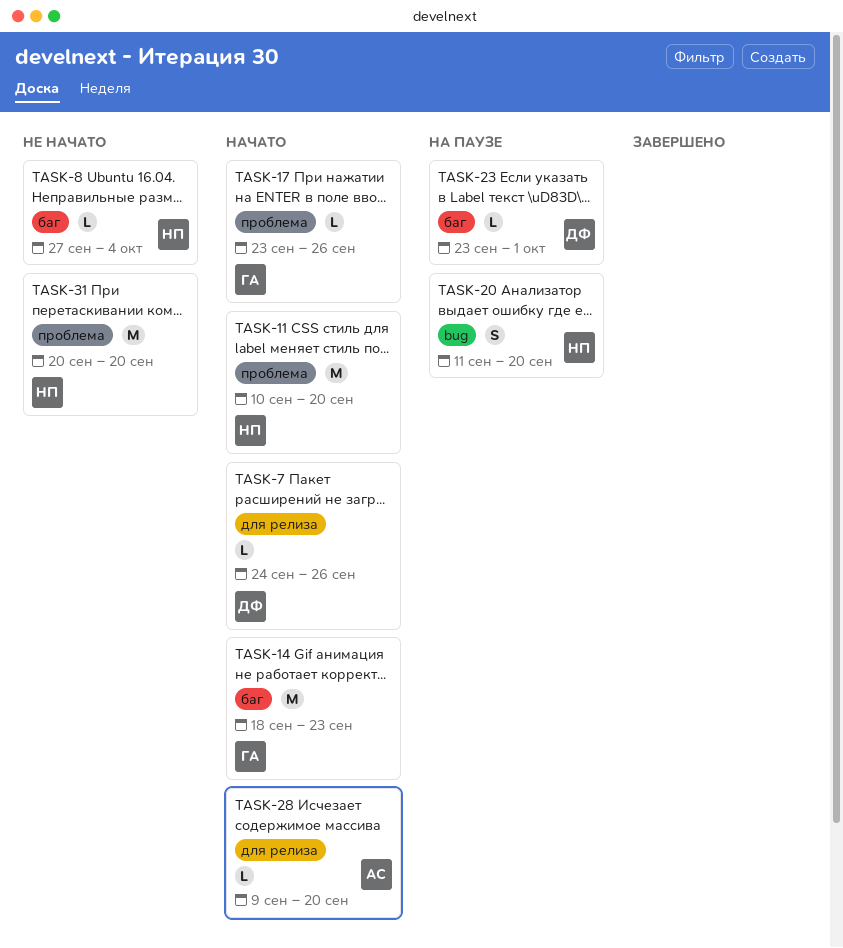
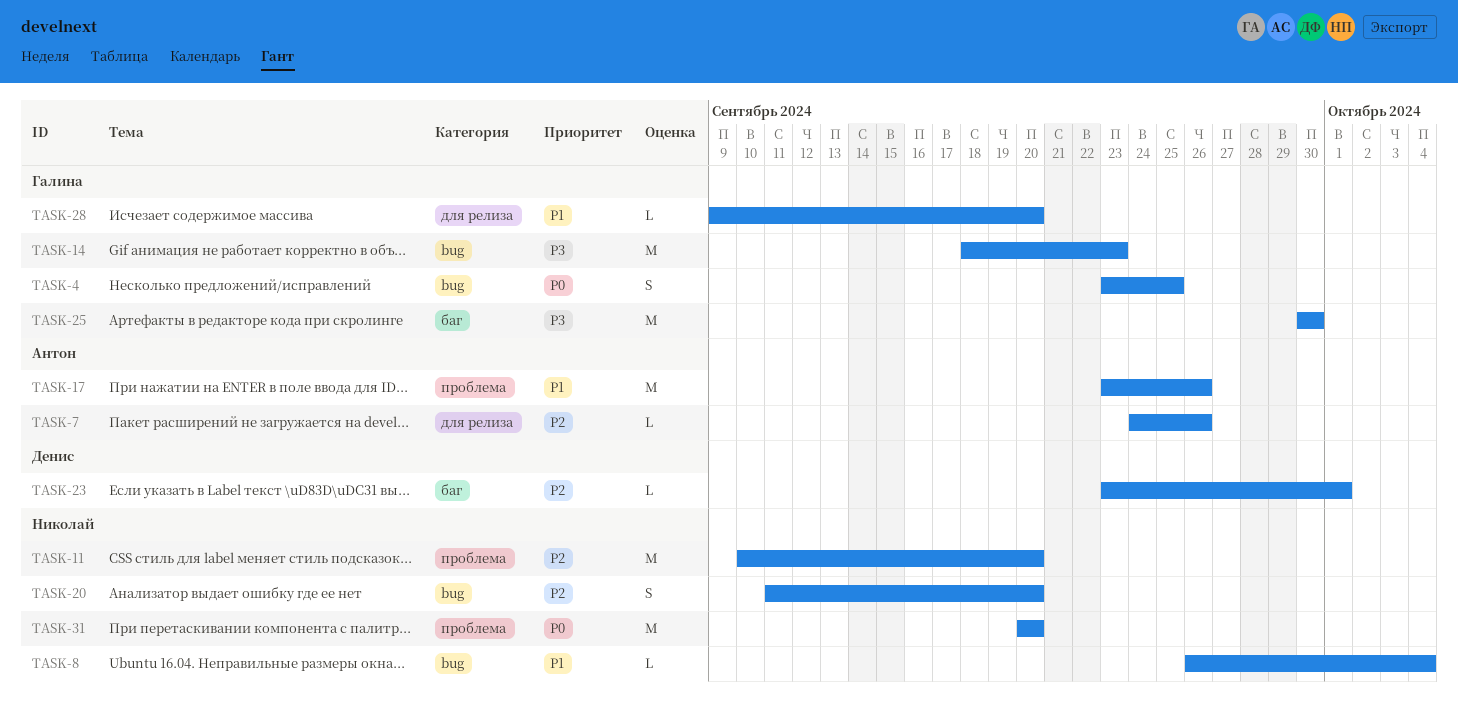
TASK-4: none -> present
TASK-7, owner: Денис -> Антон
TASK-8, label: баг -> bug
TASK-8, start: Sep 27 -> Sep 26
TASK-14, label: баг -> bug
TASK-17, owner: Галина -> Антон
TASK-17, estimate: L -> M
TASK-25: none -> present
TASK-28, owner: Антон -> Галина

